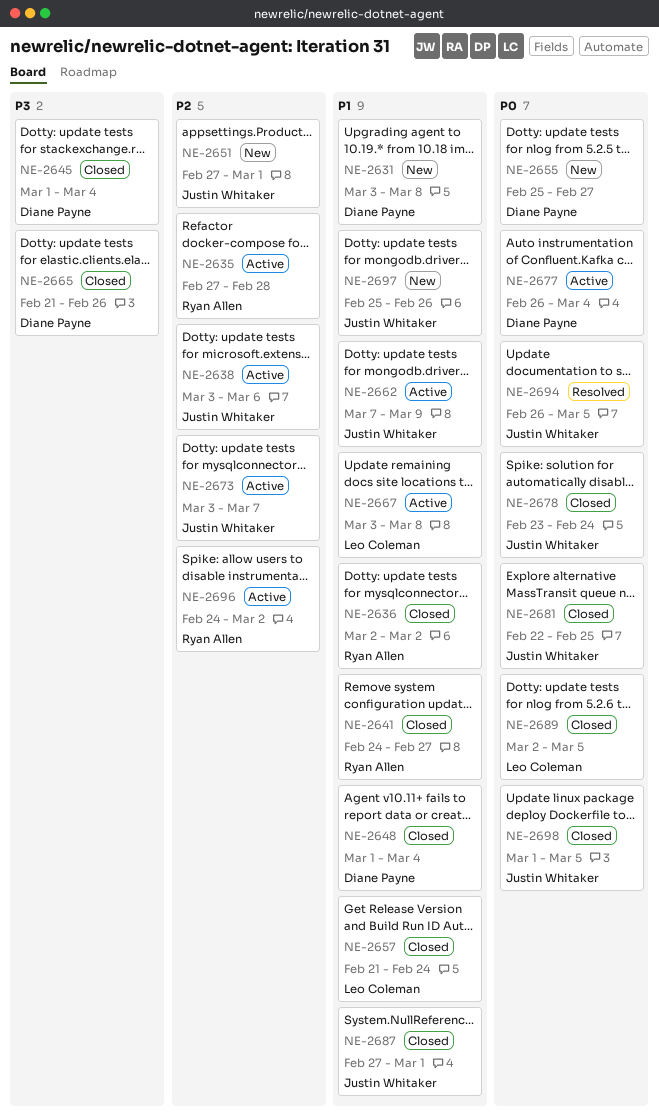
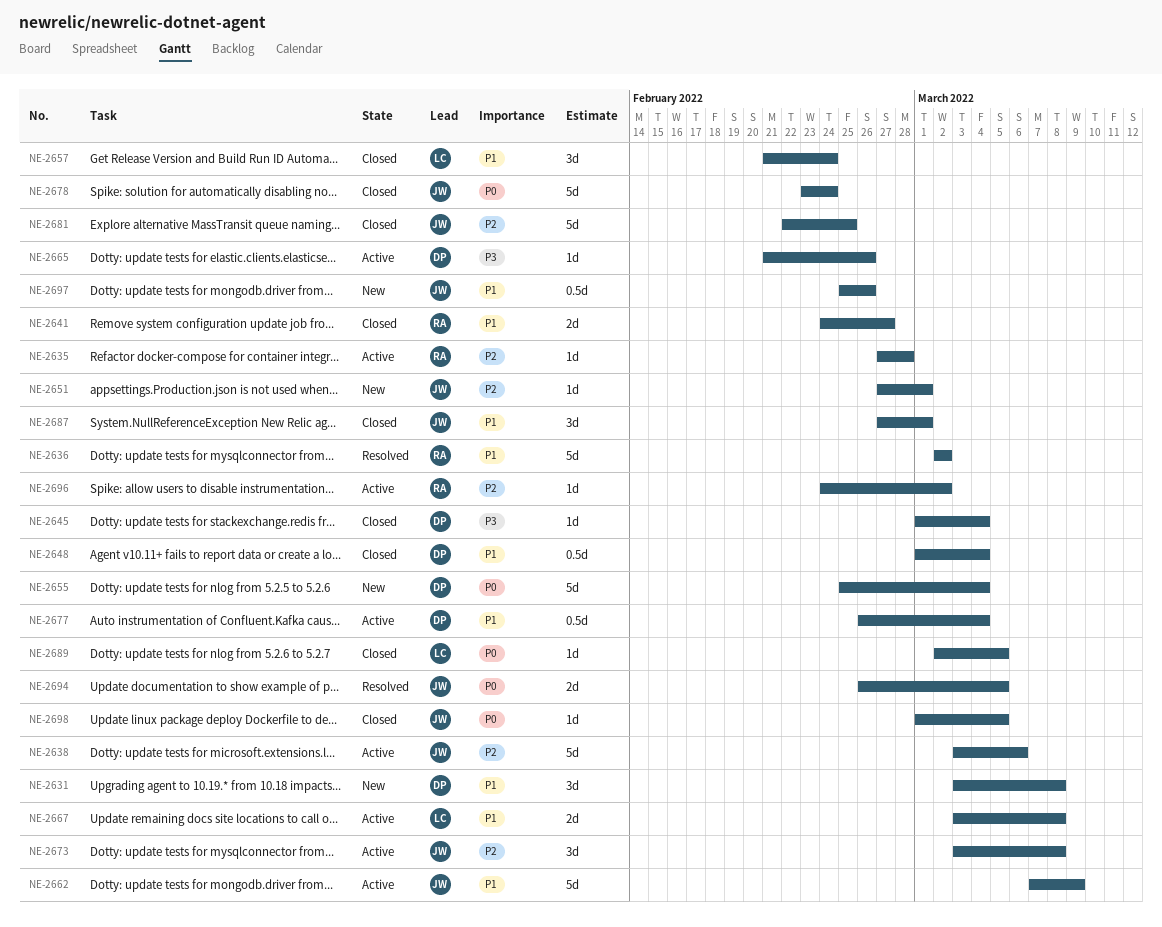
NE-2636, status: Closed -> Resolved
NE-2655, due: Feb 27 -> Mar 4
NE-2665, status: Closed -> Active
NE-2673, due: Mar 7 -> Mar 8
NE-2677, priority: P0 -> P1
NE-2681, priority: P0 -> P2

